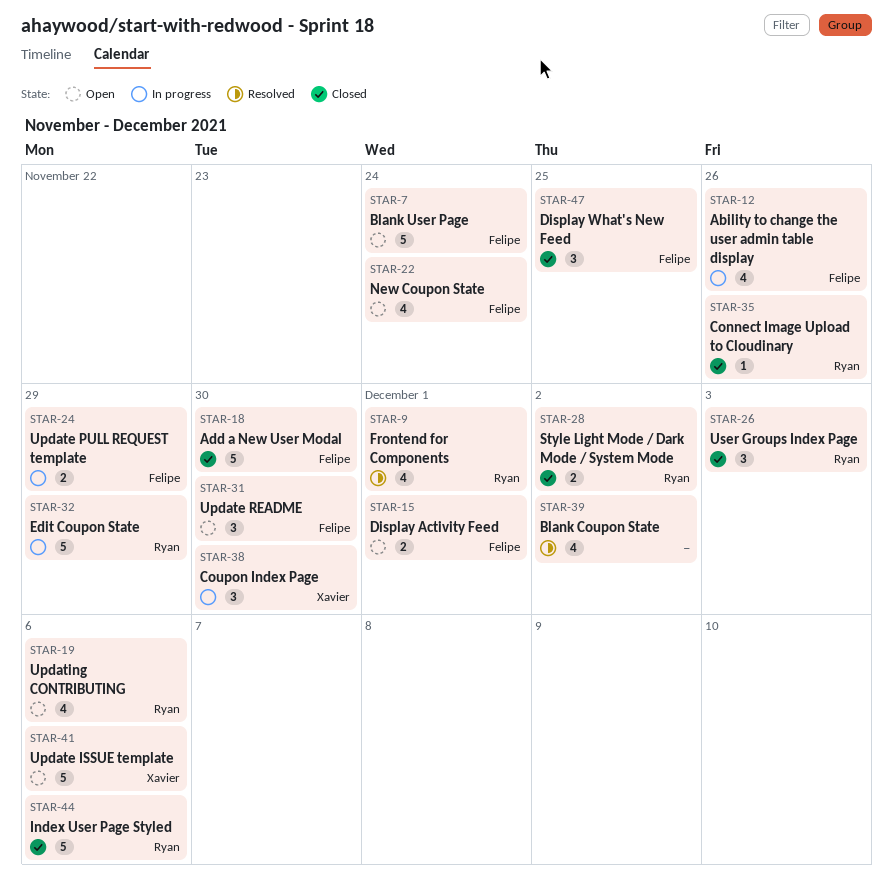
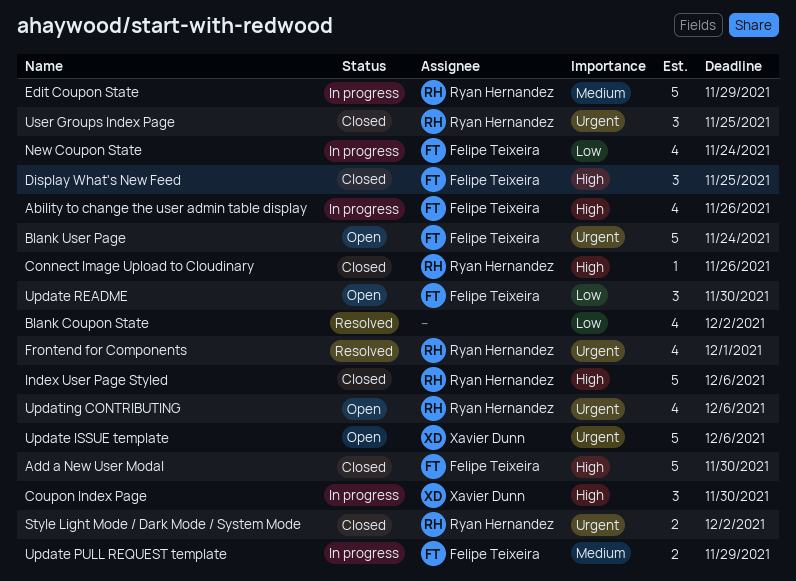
Display Activity Feed: present -> none
New Coupon State, status: Open -> In progress
User Groups Index Page, due: Dec 3 -> Nov 25

